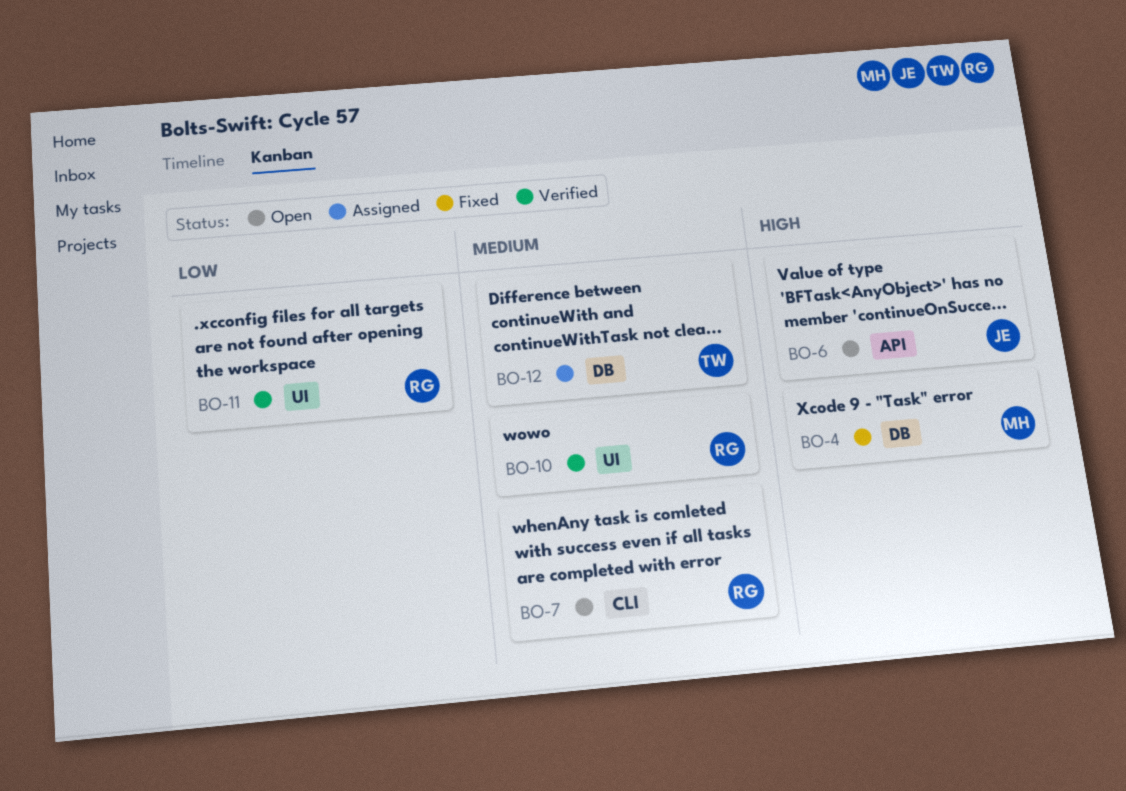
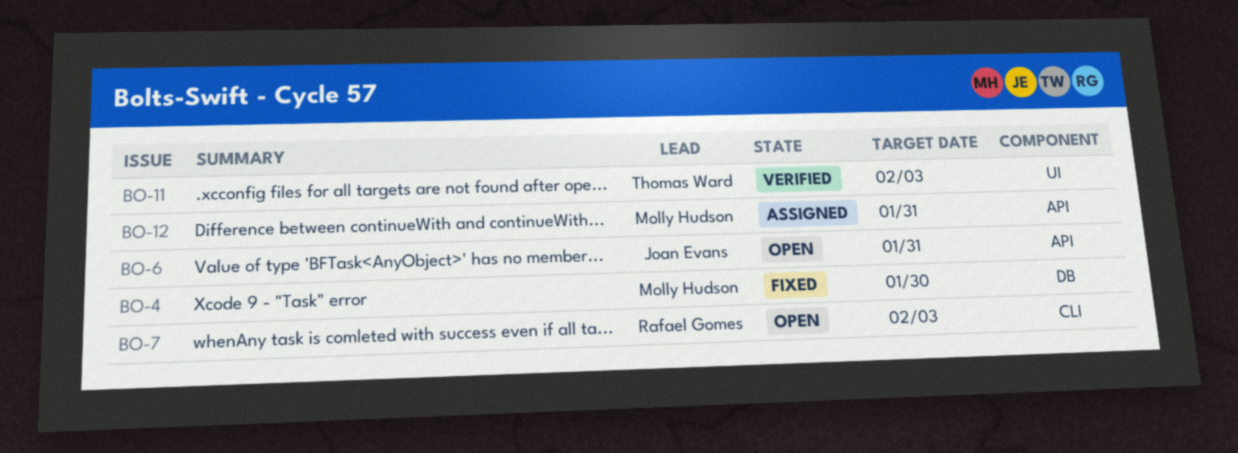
BO-10: present -> none
BO-11, owner: Rafael Gomes -> Thomas Ward
BO-12, owner: Thomas Ward -> Molly Hudson
BO-12, label: DB -> API

